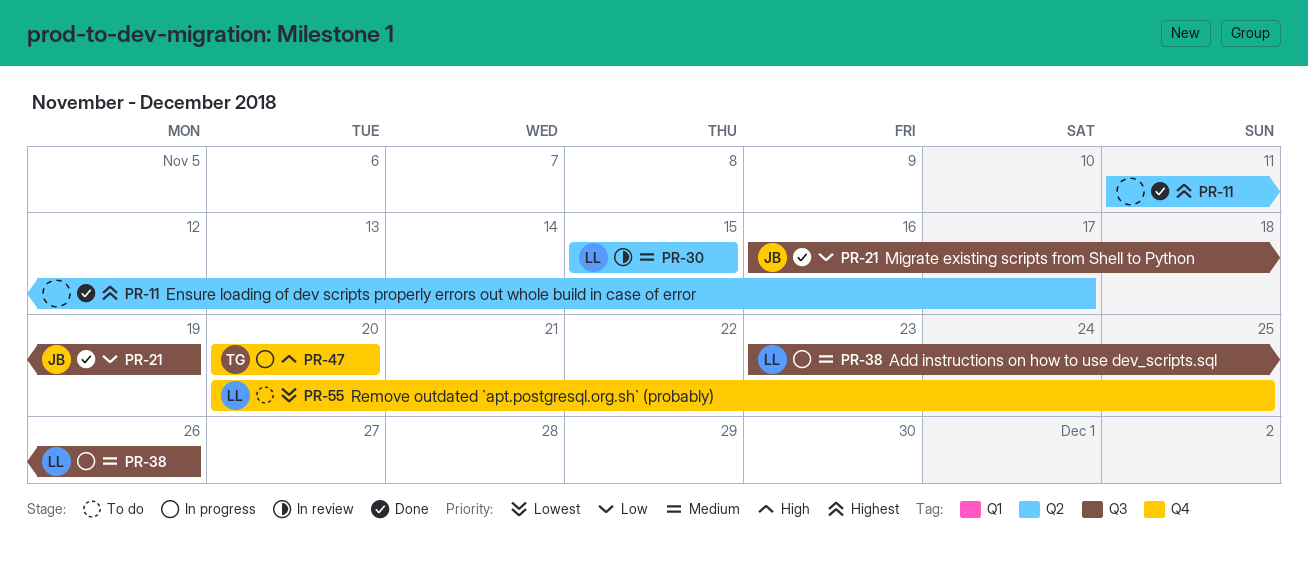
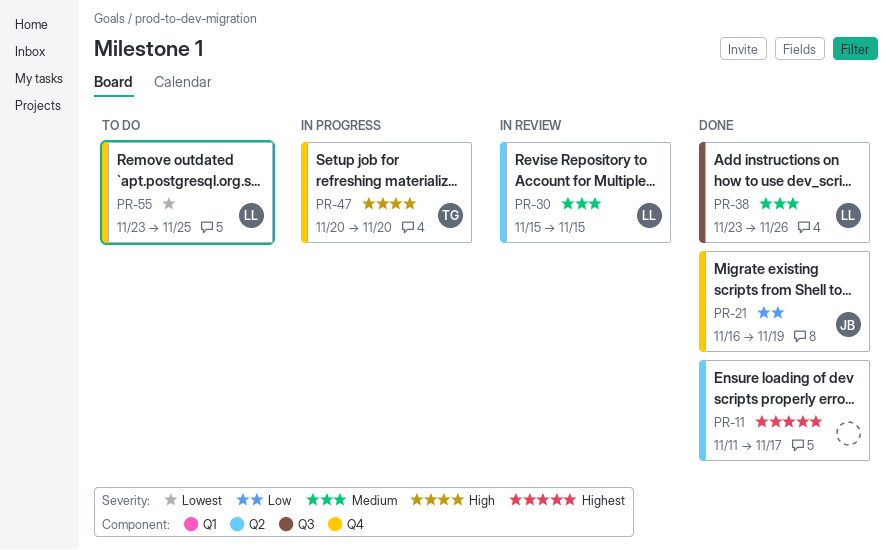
PR-21, label: Q3 -> Q4
PR-38, status: In progress -> Done
PR-55, start: Nov 20 -> Nov 23

